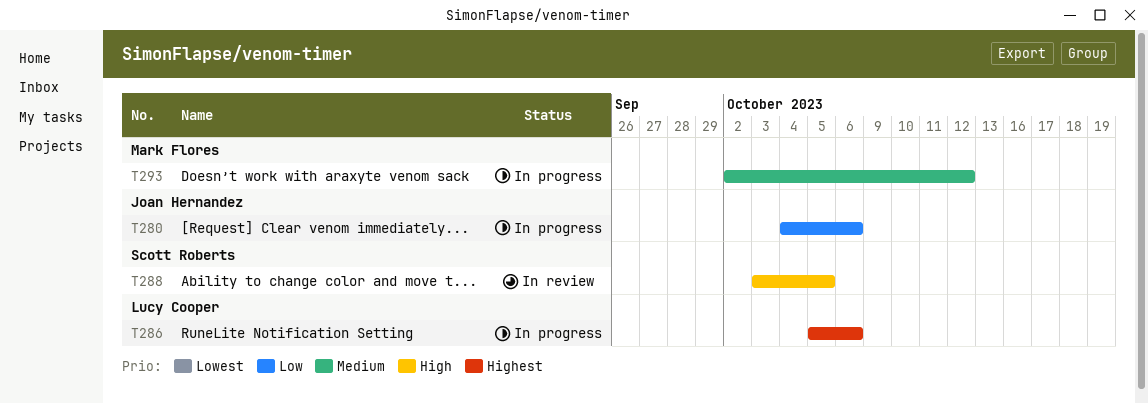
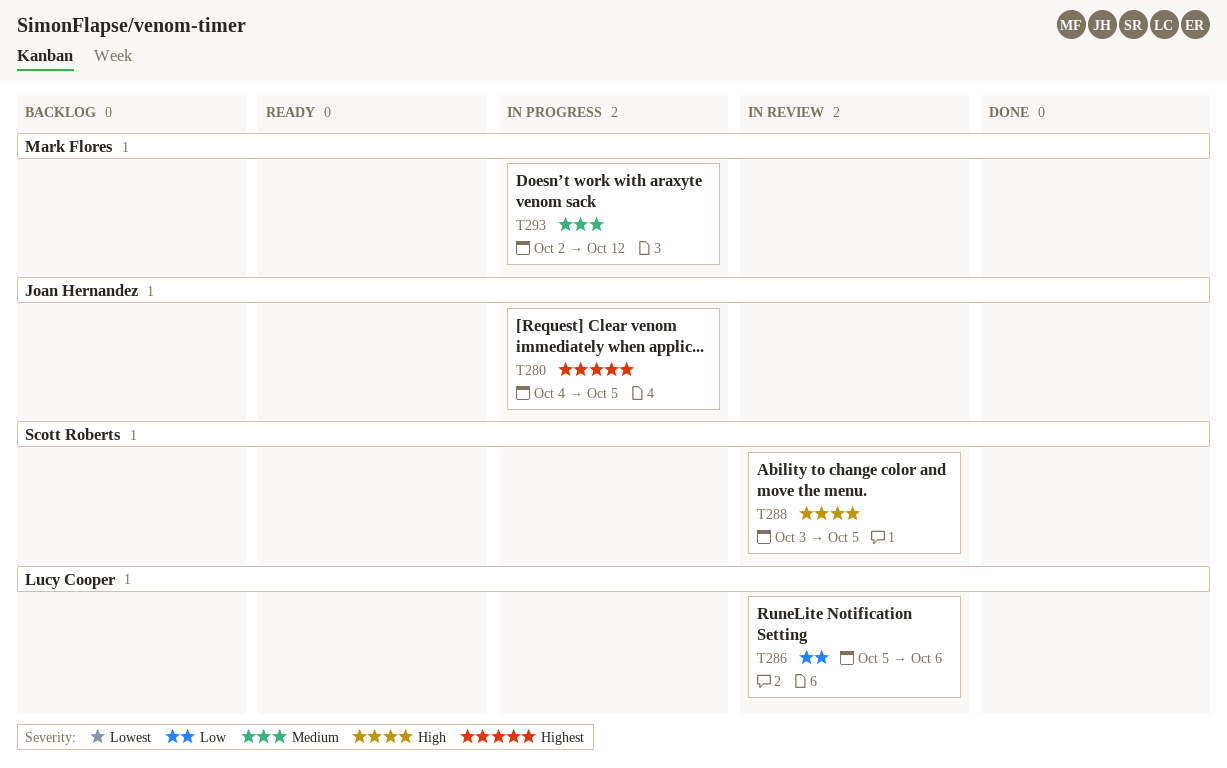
T280, priority: Low -> Highest
T280, due: Oct 6 -> Oct 5
T286, status: In progress -> In review
T286, priority: Highest -> Low

